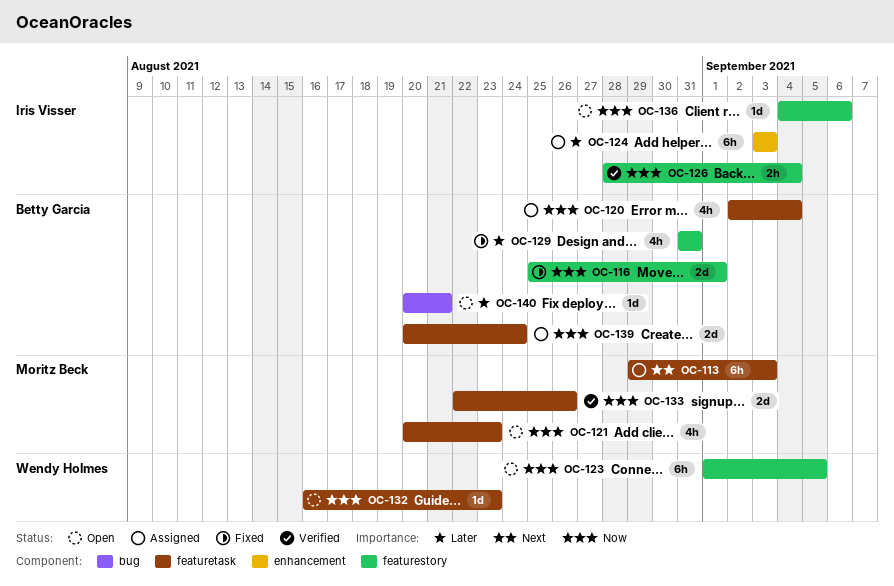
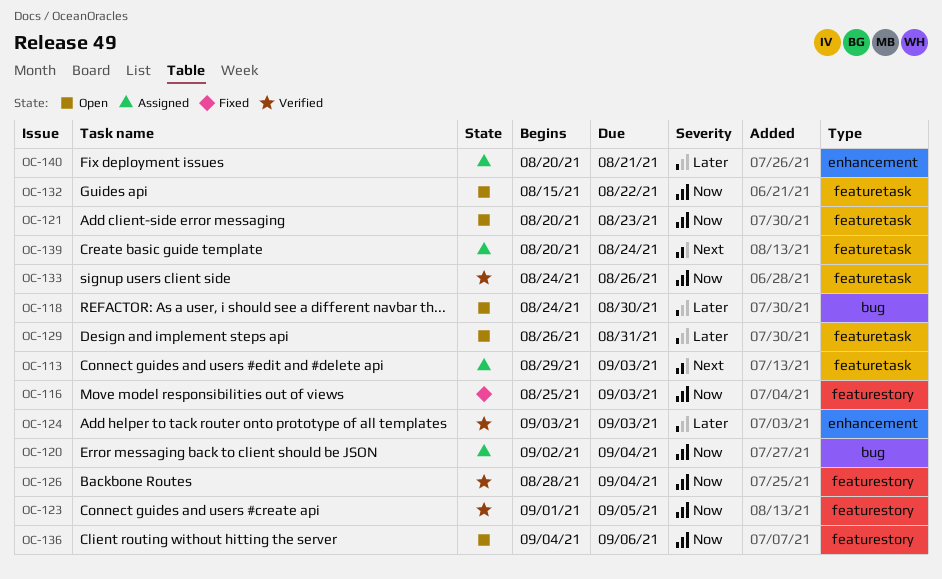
OC-116, due: Sep 1 -> Sep 3
OC-118: none -> present
OC-120, label: featuretask -> bug
OC-123, status: Open -> Verified
OC-124, status: Assigned -> Verified
OC-129, status: Fixed -> Open
OC-129, label: featurestory -> featuretask
OC-129, start: Aug 31 -> Aug 26
OC-132, start: Aug 16 -> Aug 15
OC-132, due: Aug 23 -> Aug 22
OC-133, start: Aug 22 -> Aug 24
OC-139, priority: Now -> Next
OC-140, status: Open -> Assigned
OC-140, label: bug -> enhancement

